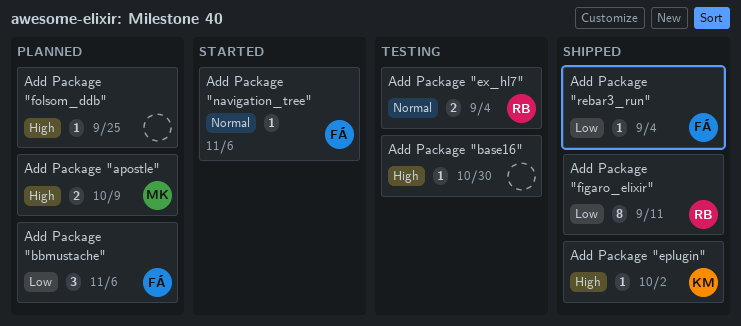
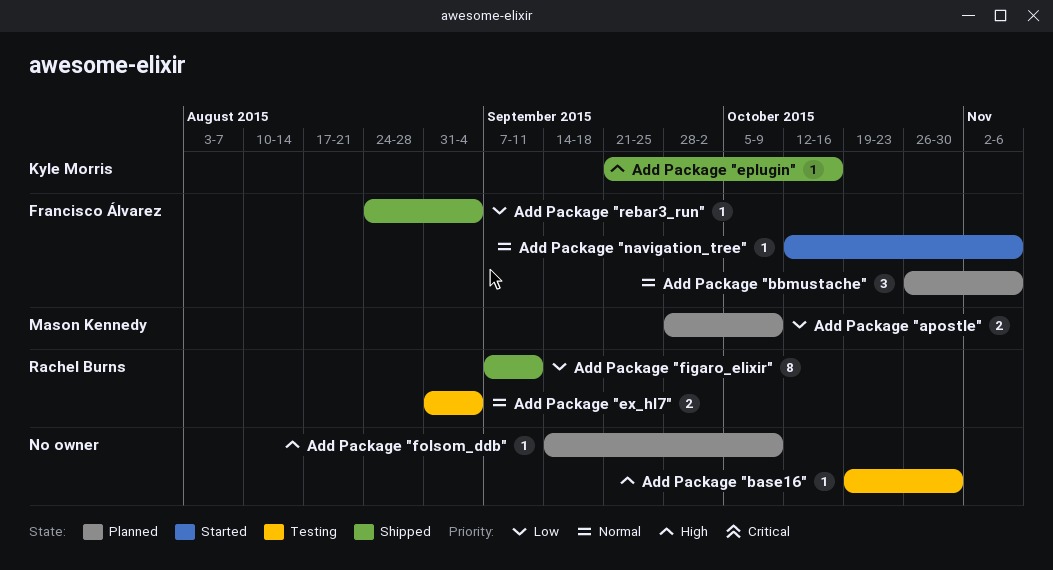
Add Package "apostle", priority: High -> Low
Add Package "bbmustache", priority: Low -> Normal
Add Package "eplugin", due: Oct 2 -> Oct 16
Add Package "folsom_ddb", due: Sep 25 -> Oct 9

